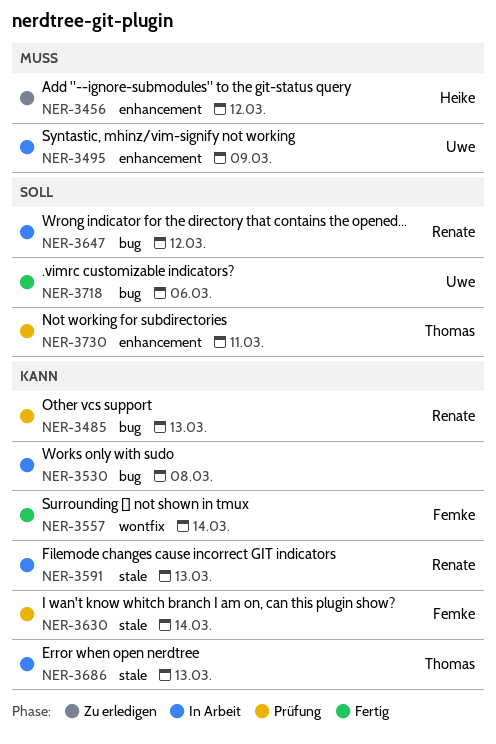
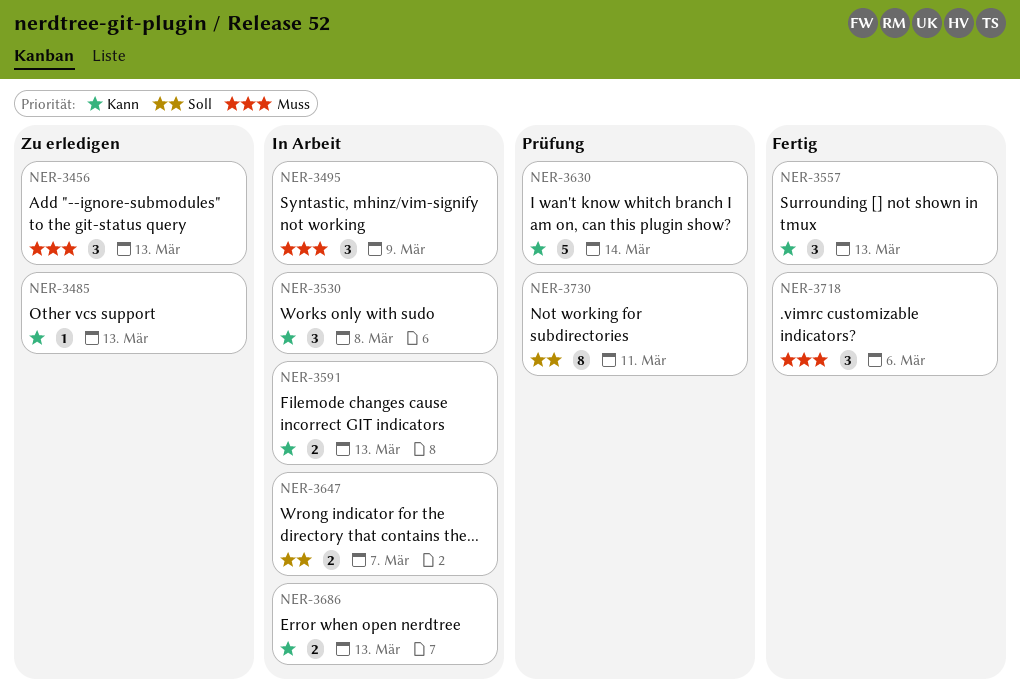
NER-3456, due: Mar 12 -> Mar 13
NER-3485, status: Prüfung -> Zu erledigen
NER-3557, due: Mar 14 -> Mar 13
NER-3647, due: Mar 12 -> Mar 7
NER-3718, priority: Soll -> Muss

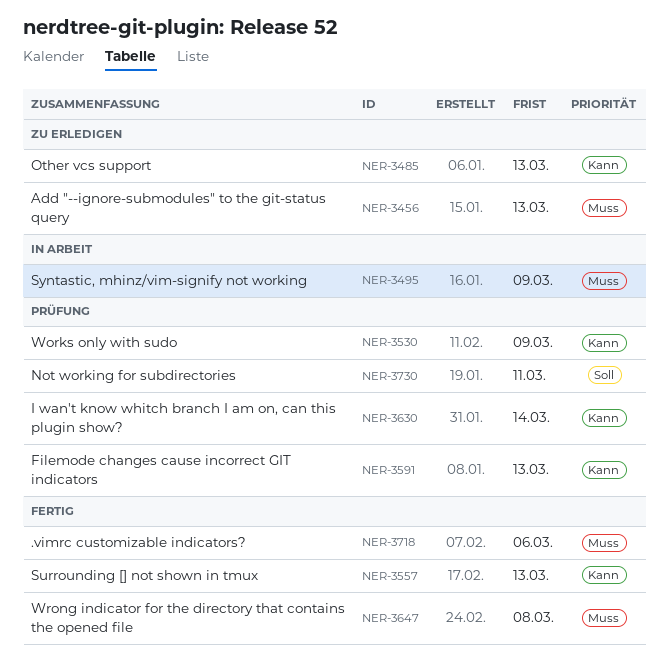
NER-3530, status: In Arbeit -> Prüfung
NER-3530, due: Mar 8 -> Mar 9
NER-3591, status: In Arbeit -> Prüfung
NER-3647, status: In Arbeit -> Fertig
NER-3647, priority: Soll -> Muss
NER-3647, due: Mar 7 -> Mar 8
NER-3686: present -> none

